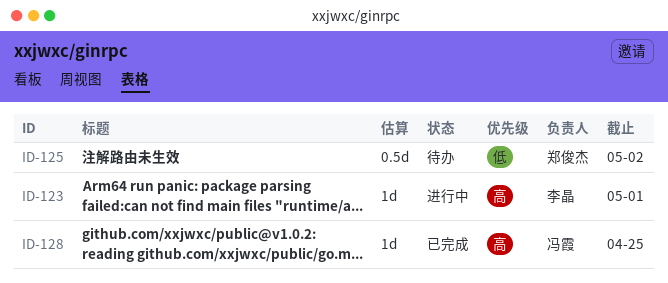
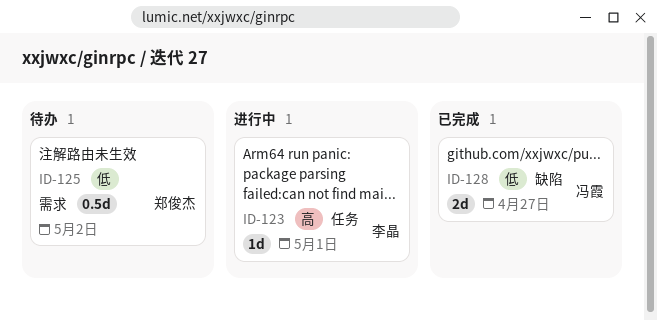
ID-128, priority: 高 -> 低
ID-128, estimate: 1d -> 2d
ID-128, due: Apr 25 -> Apr 27

